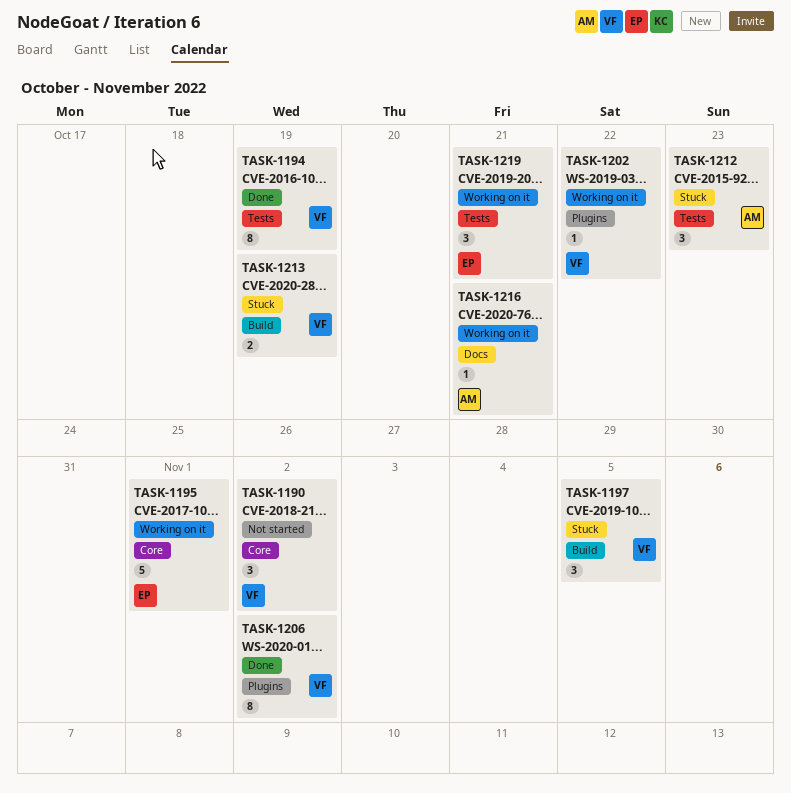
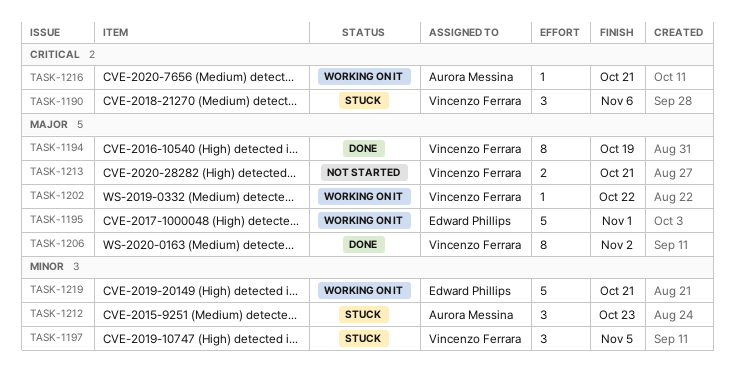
TASK-1190, status: Not started -> Stuck
TASK-1190, due: Nov 2 -> Nov 6
TASK-1213, status: Stuck -> Not started
TASK-1213, due: Oct 19 -> Oct 21
TASK-1219, estimate: 3 -> 5

